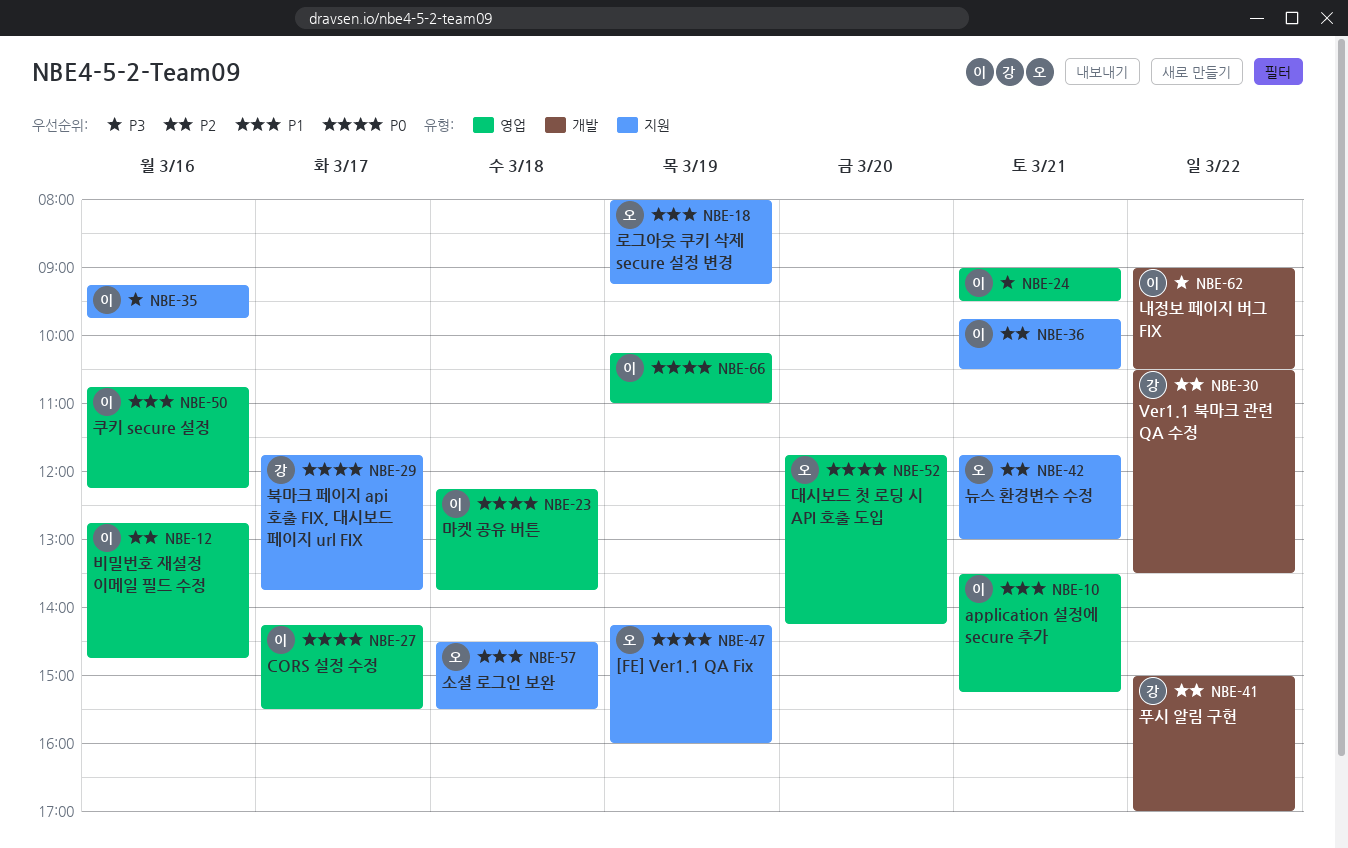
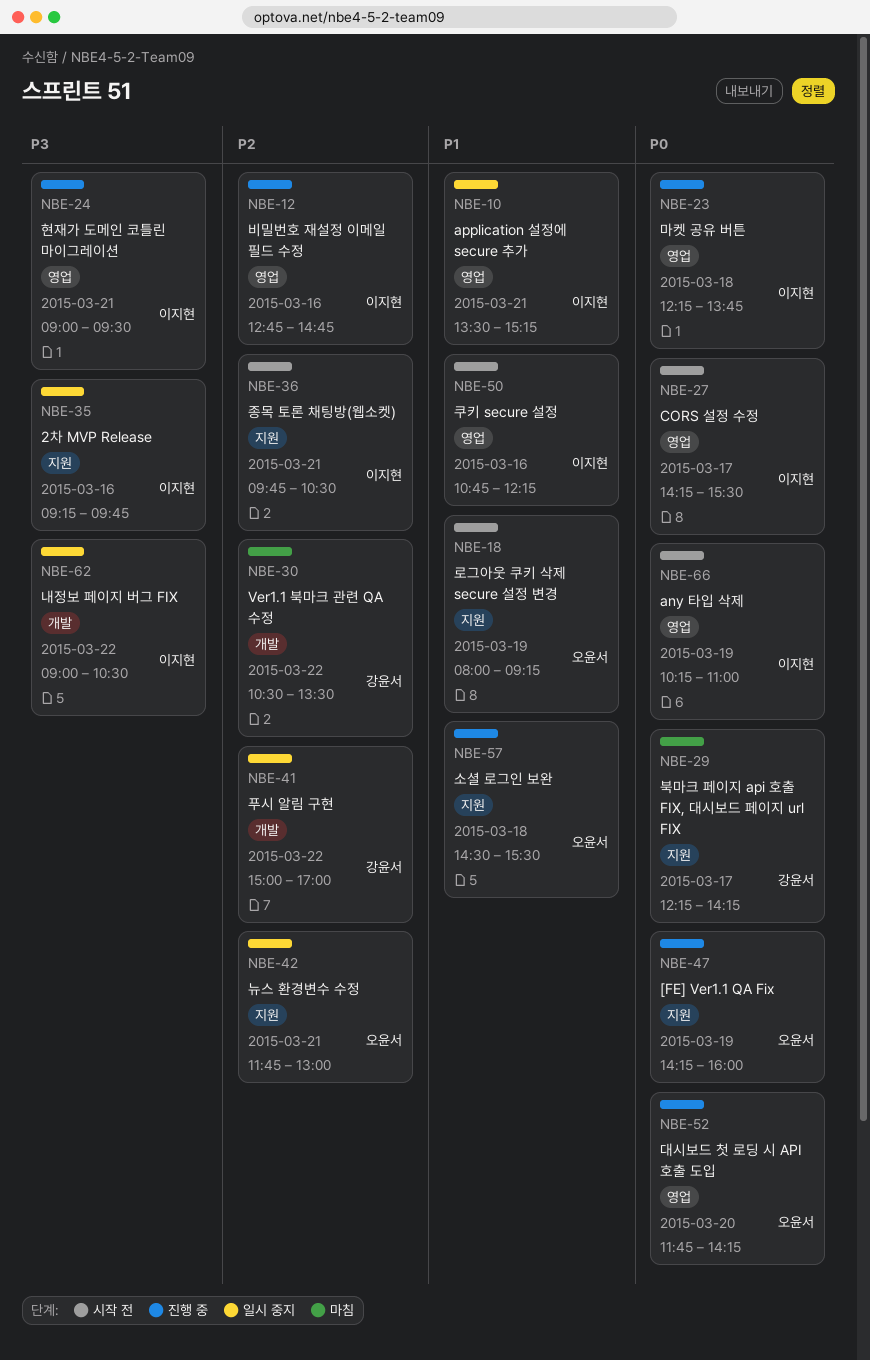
NBE-29, begins: 11:45 -> 12:15
NBE-29, ends: 13:45 -> 14:15

